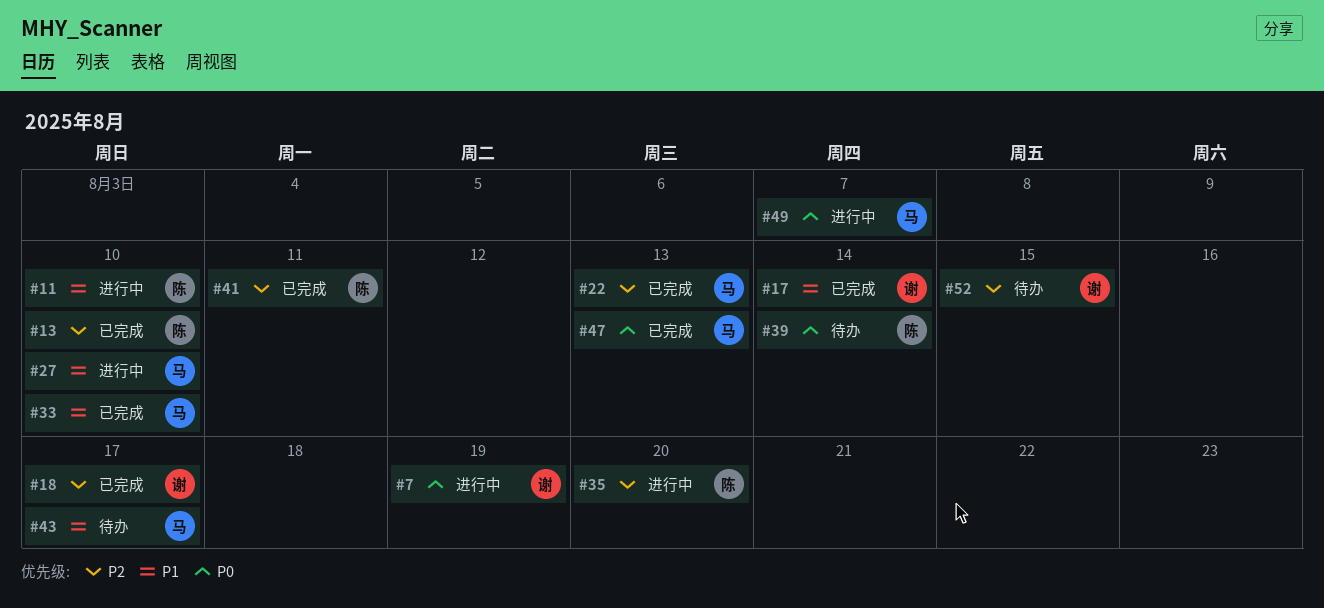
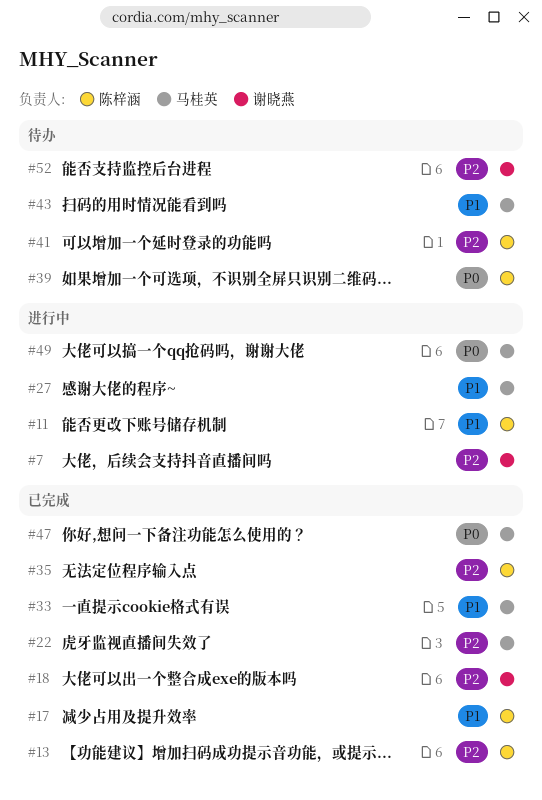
#7, priority: P0 -> P2
#17, owner: 谢晓燕 -> 陈梓涵
#35, status: 进行中 -> 已完成
#41, status: 已完成 -> 待办

